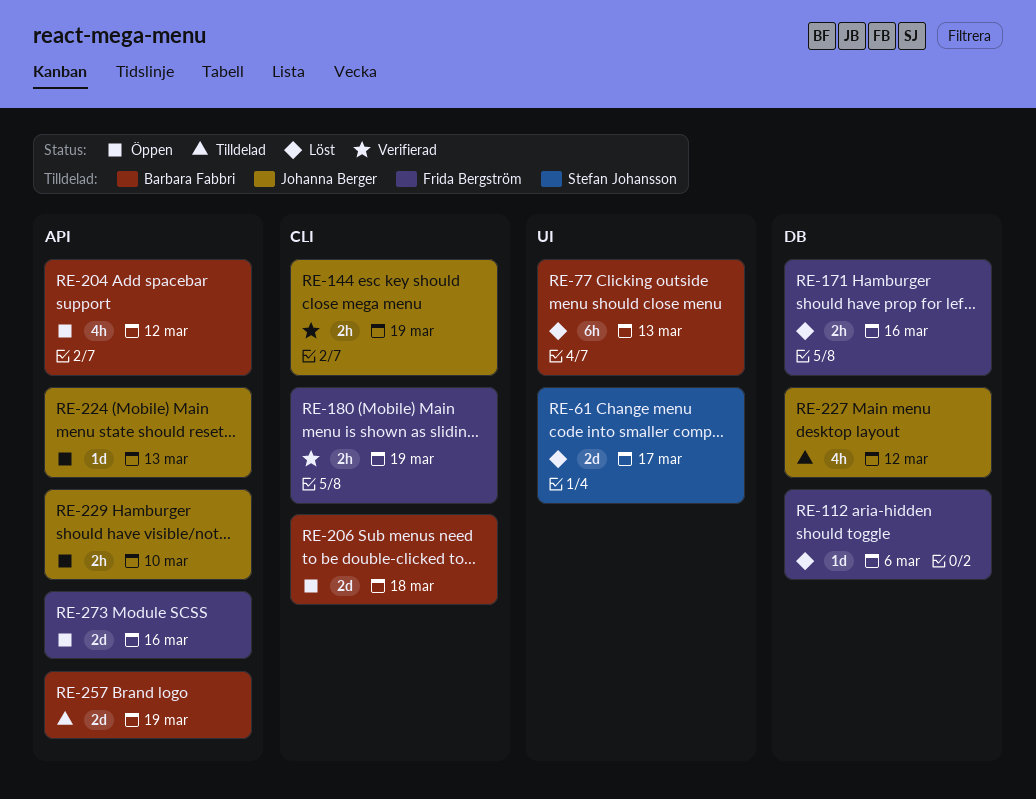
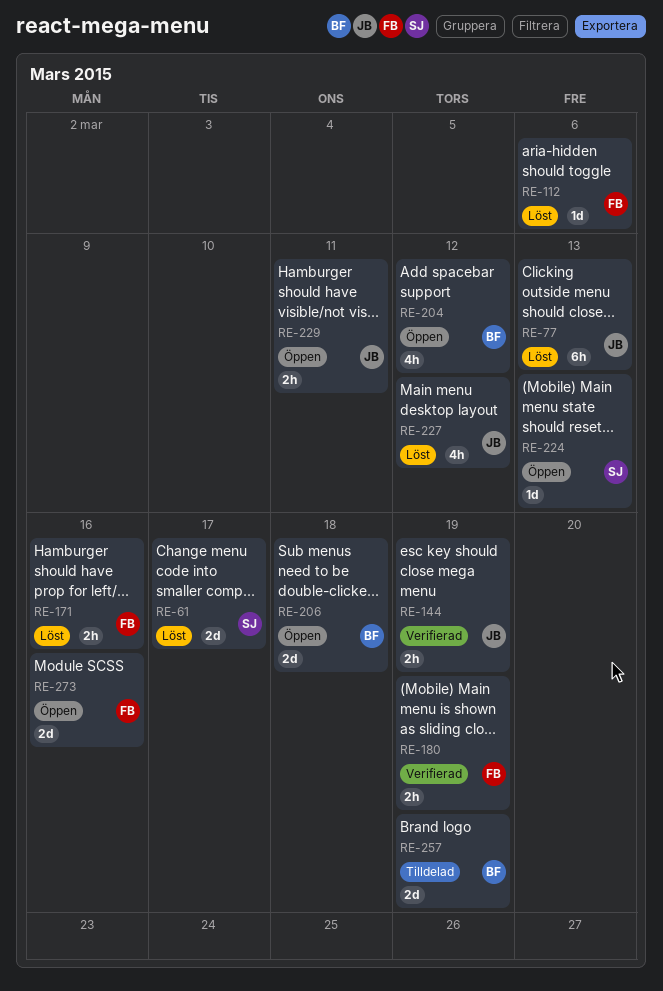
RE-77, owner: Barbara Fabbri -> Johanna Berger
RE-224, owner: Johanna Berger -> Stefan Johansson
RE-227, status: Tilldelad -> Löst
RE-229, due: Mar 10 -> Mar 11

